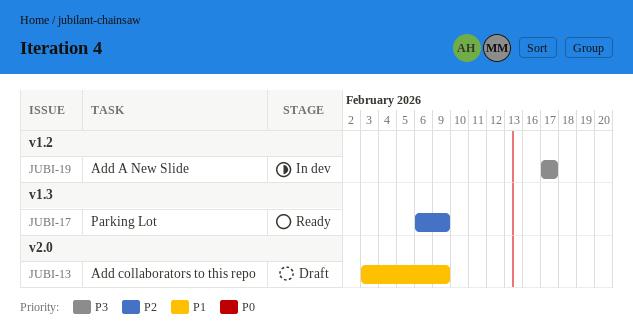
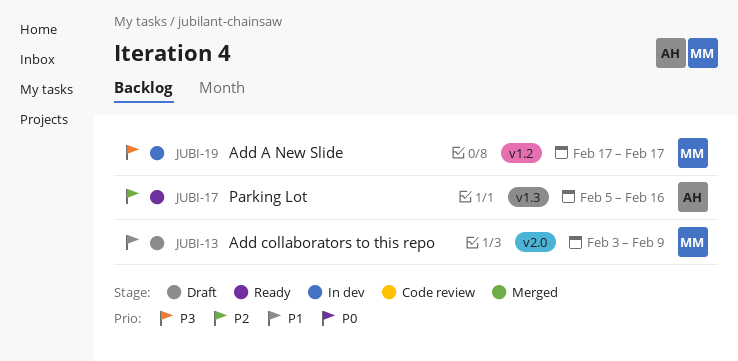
JUBI-17, start: Feb 6 -> Feb 5
JUBI-17, due: Feb 9 -> Feb 16

